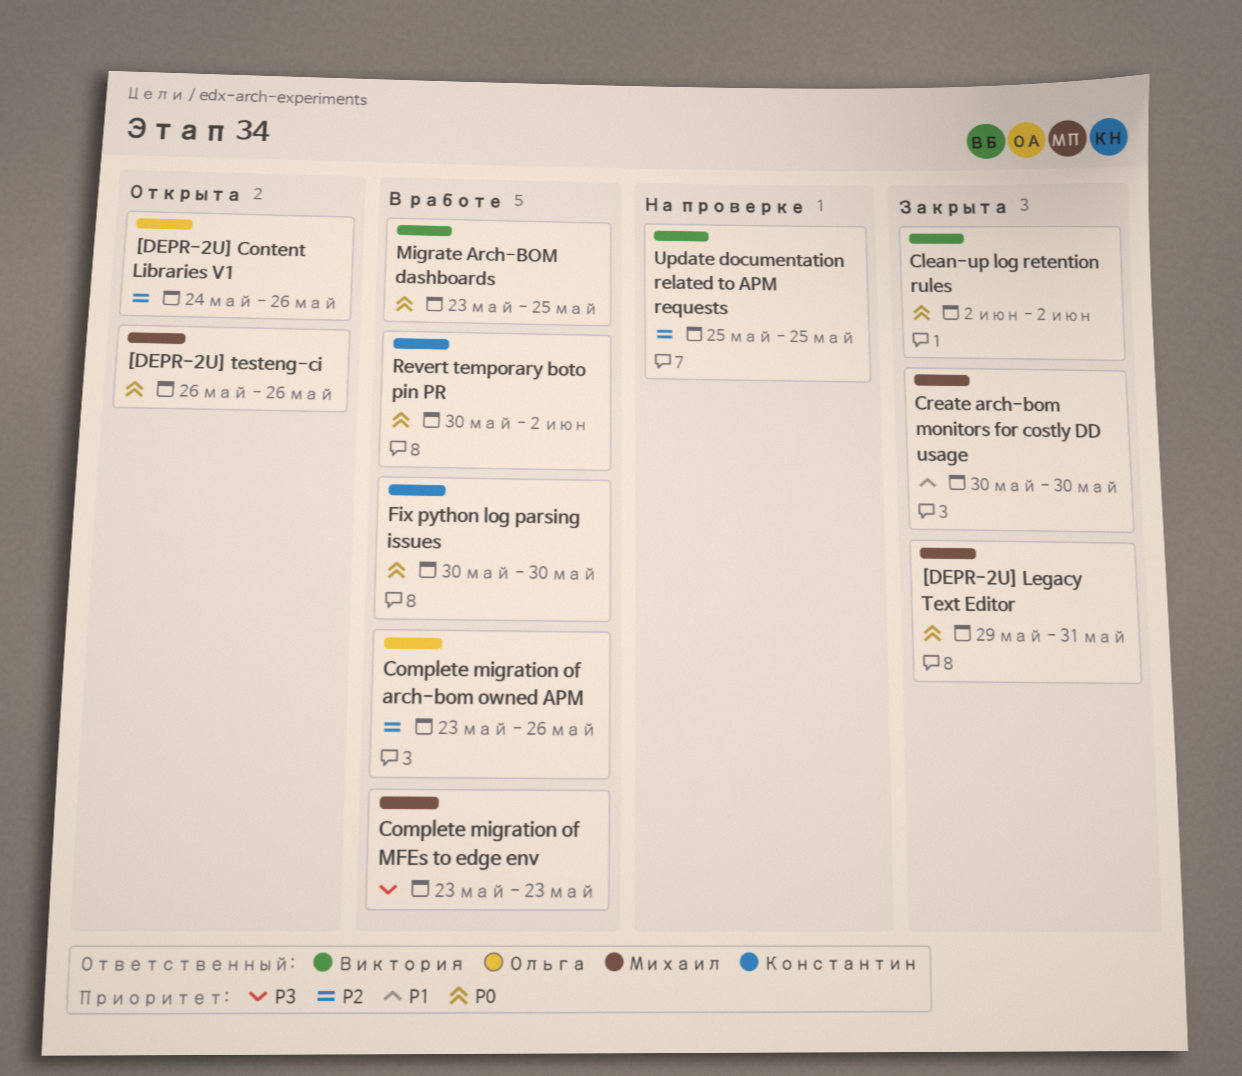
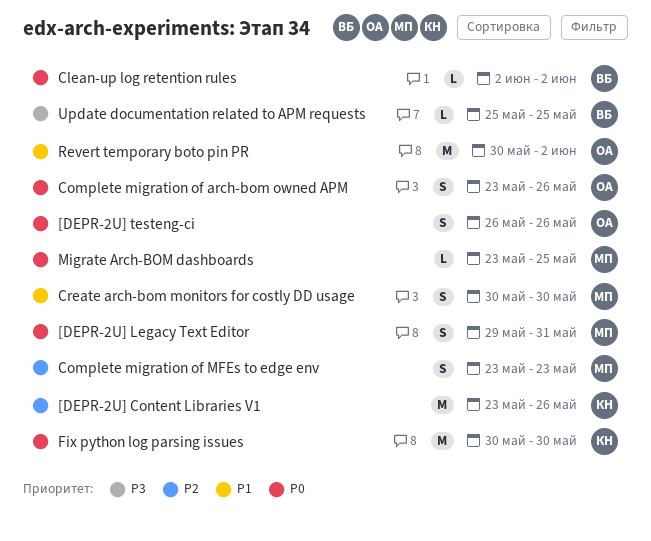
[DEPR-2U] Content Libraries V1, owner: Ольга -> Константин
[DEPR-2U] Content Libraries V1, start: May 24 -> May 23
[DEPR-2U] testeng-ci, owner: Михаил -> Ольга
Complete migration of arch-bom owned APM, priority: P2 -> P0
Complete migration of MFEs to edge env, priority: P3 -> P2
Migrate Arch-BOM dashboards, owner: Виктория -> Михаил
Revert temporary boto pin PR, owner: Константин -> Ольга
Revert temporary boto pin PR, priority: P0 -> P1
Update documentation related to APM requests, priority: P2 -> P3

